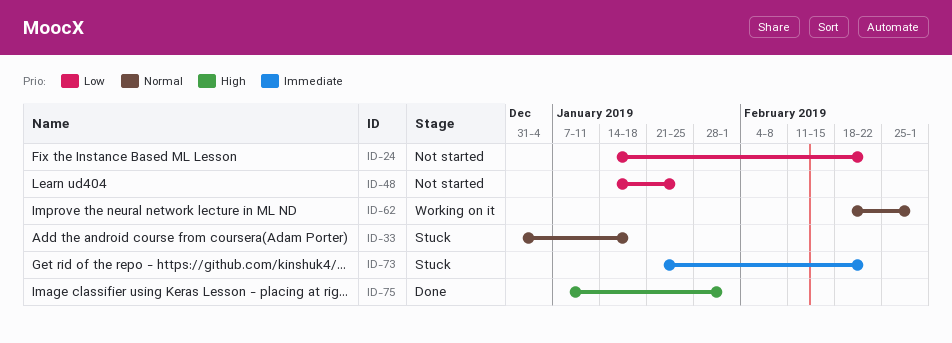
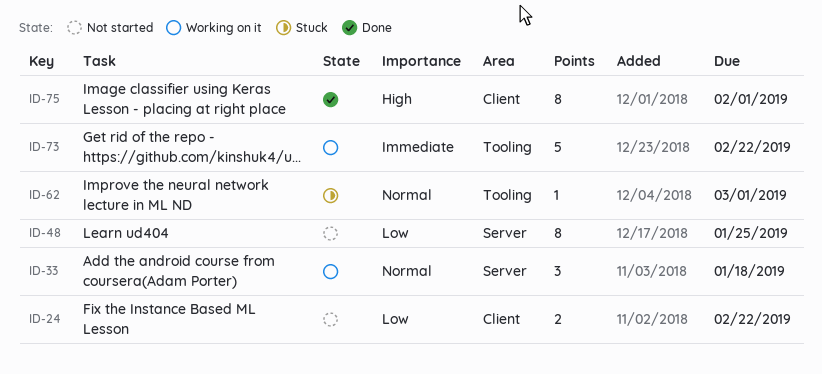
ID-33, status: Stuck -> Working on it
ID-62, status: Working on it -> Stuck
ID-73, status: Stuck -> Working on it

